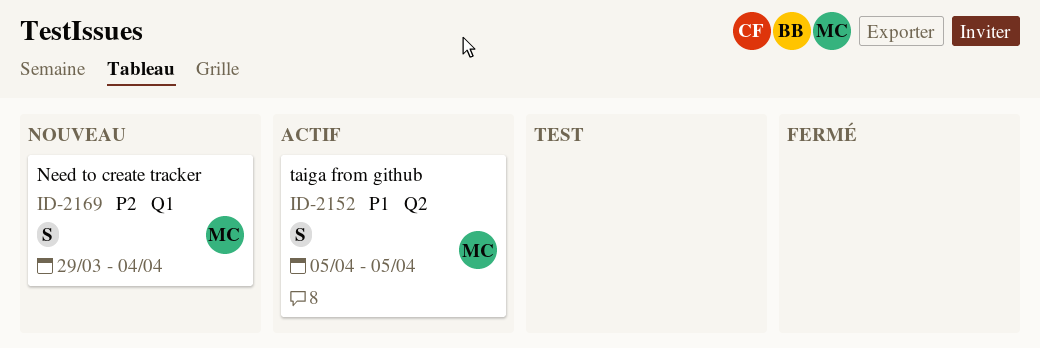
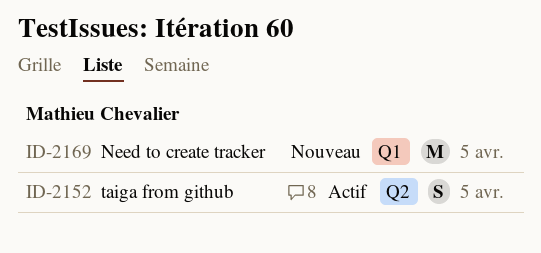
ID-2169, estimate: S -> M
ID-2169, due: Apr 4 -> Apr 5

